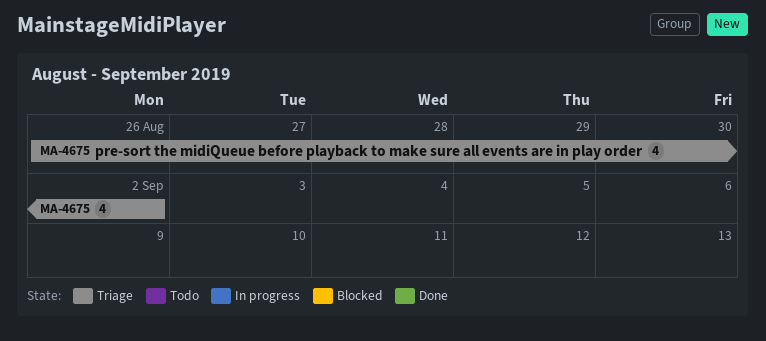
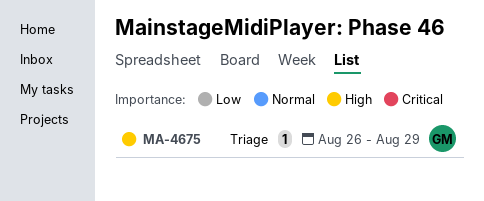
MA-4675, estimate: 4 -> 1
MA-4675, due: Sep 2 -> Aug 29

